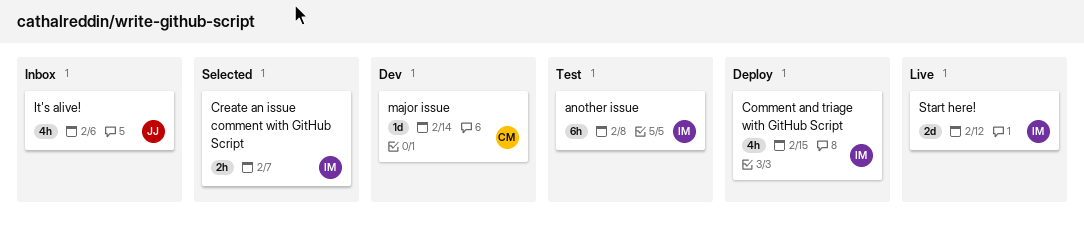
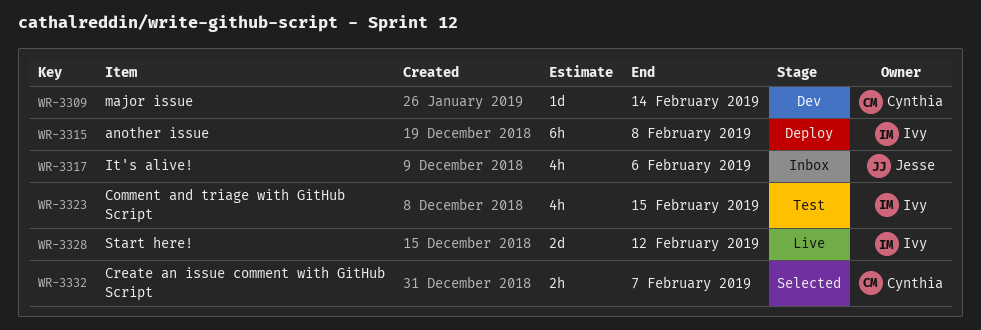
another issue, status: Test -> Deploy
Comment and triage with GitHub Script, status: Deploy -> Test
Create an issue comment with GitHub Script, owner: Ivy -> Cynthia

